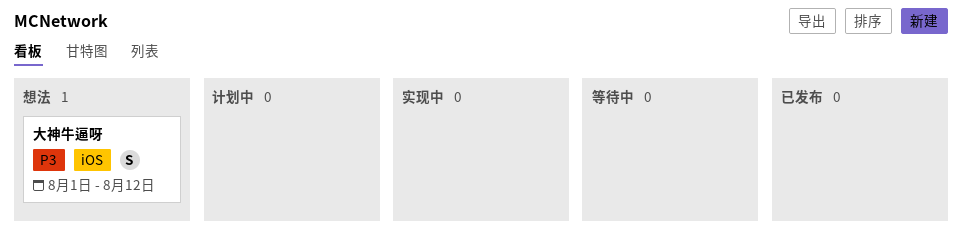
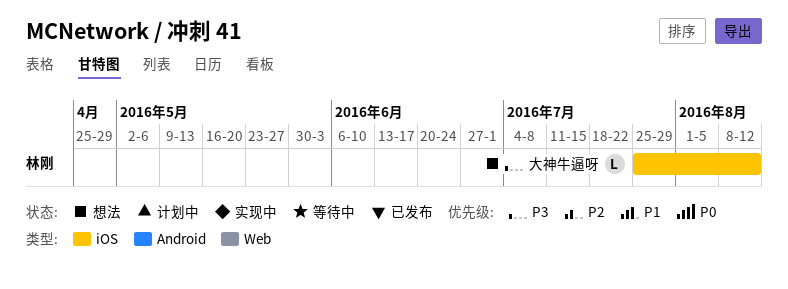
大神牛逼呀, estimate: S -> L
大神牛逼呀, start: Aug 1 -> Jul 25

